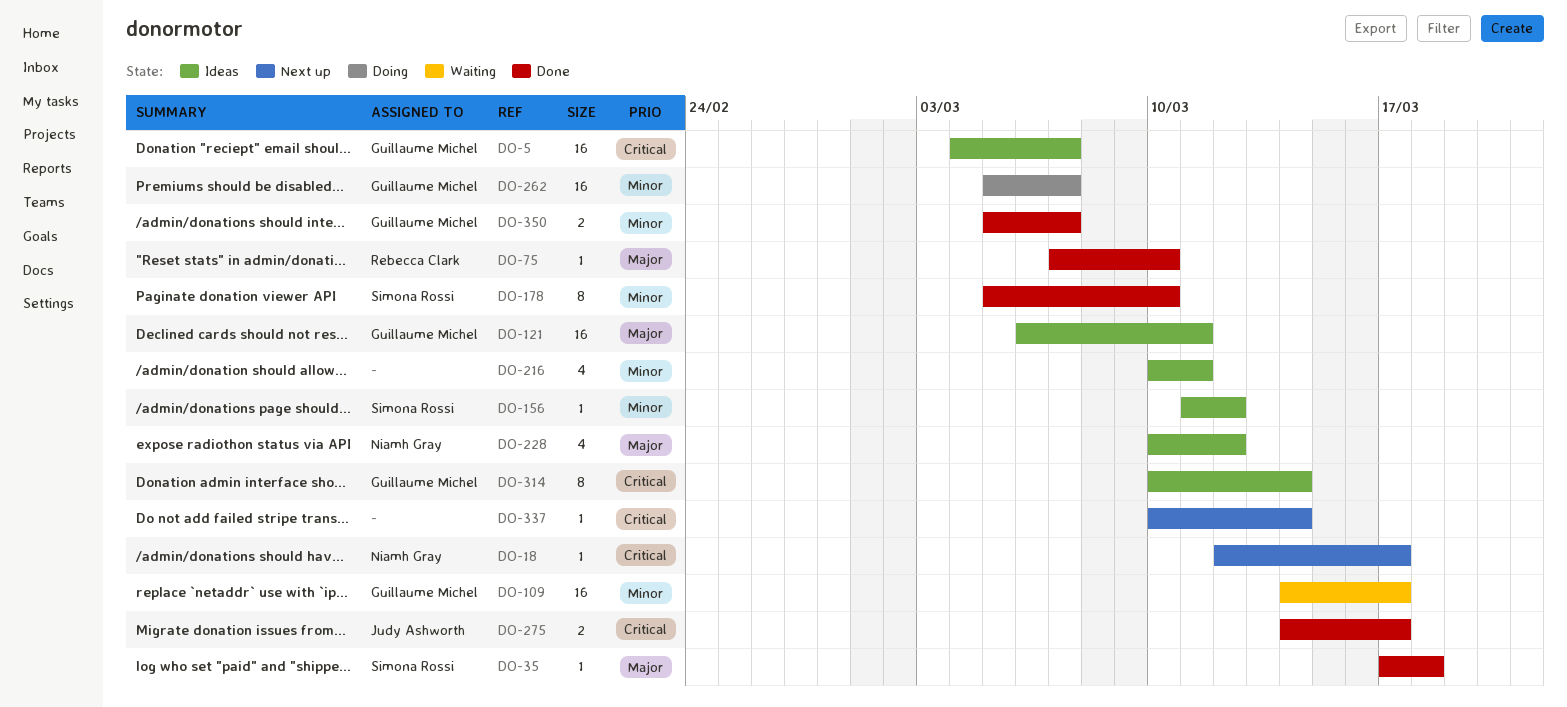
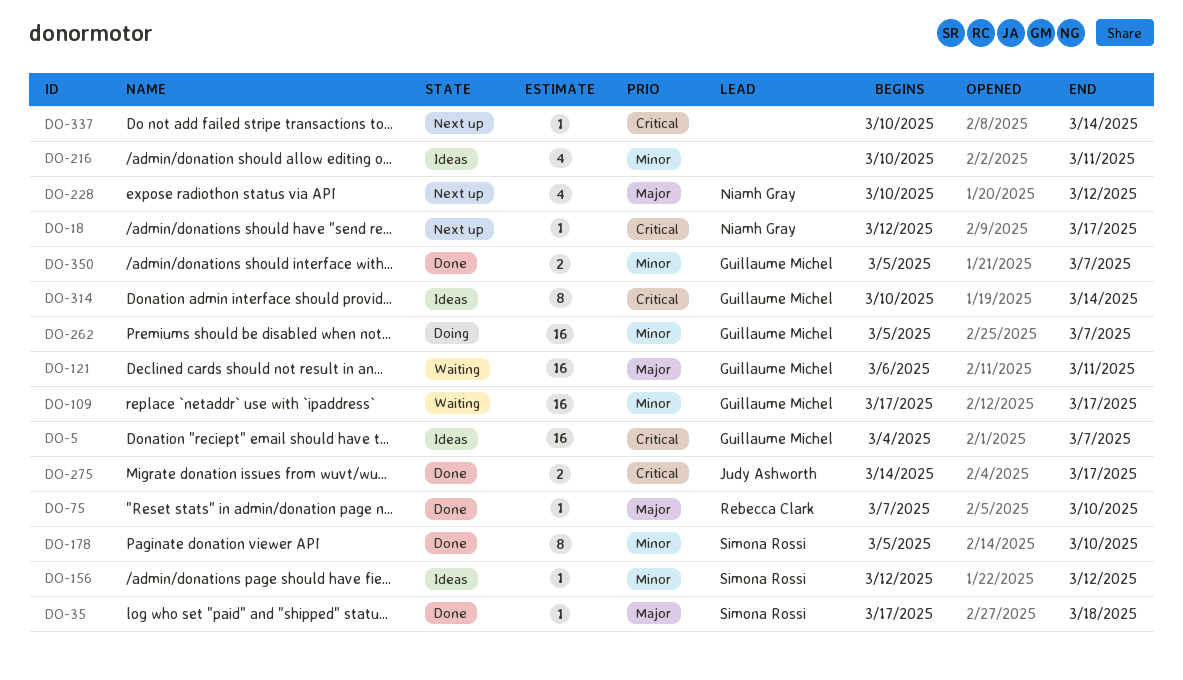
DO-109, start: Mar 14 -> Mar 17
DO-121, status: Ideas -> Waiting
DO-156, start: Mar 11 -> Mar 12
DO-228, status: Ideas -> Next up

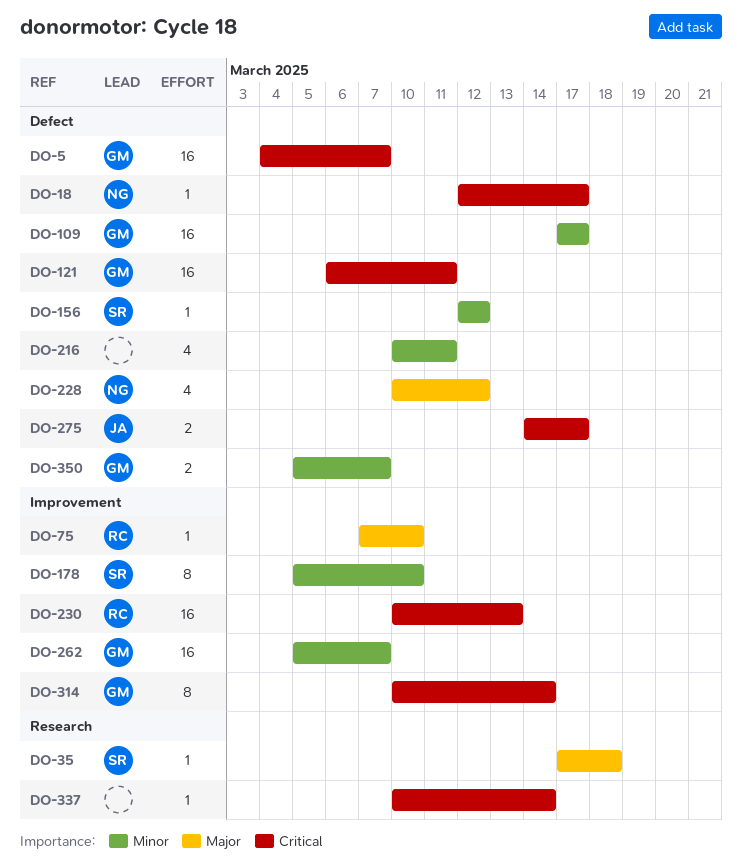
DO-121, priority: Major -> Critical
DO-230: none -> present

